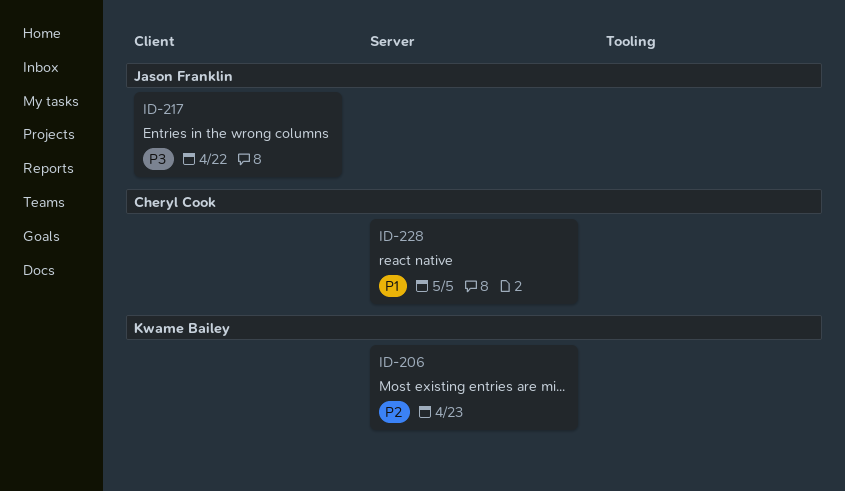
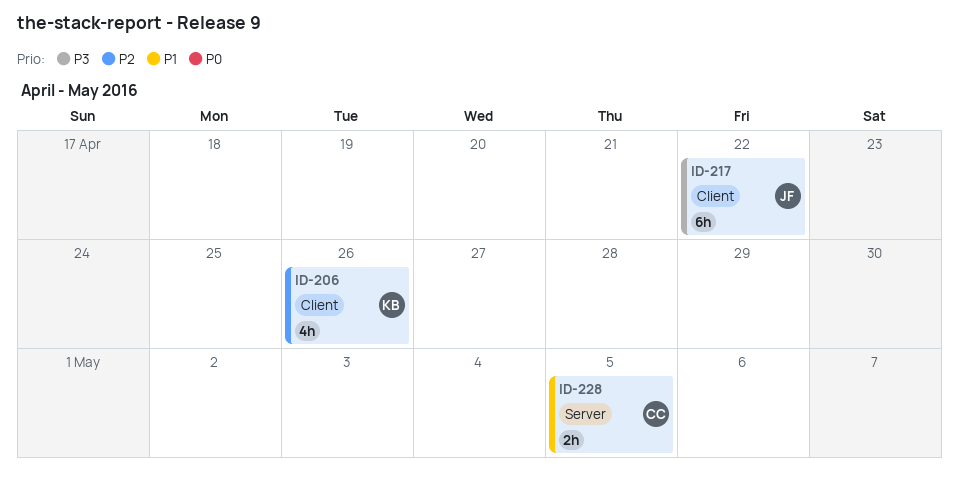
ID-206, label: Server -> Client
ID-206, due: Apr 23 -> Apr 26

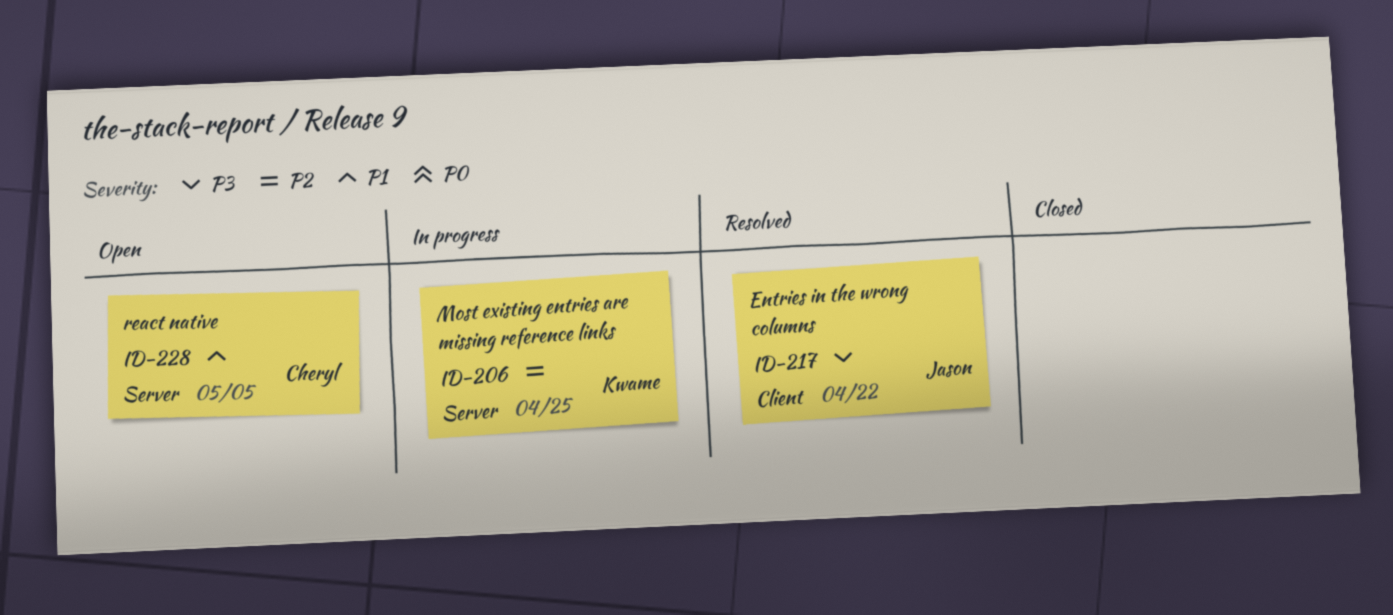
ID-206, label: Client -> Server
ID-206, due: Apr 26 -> Apr 25

